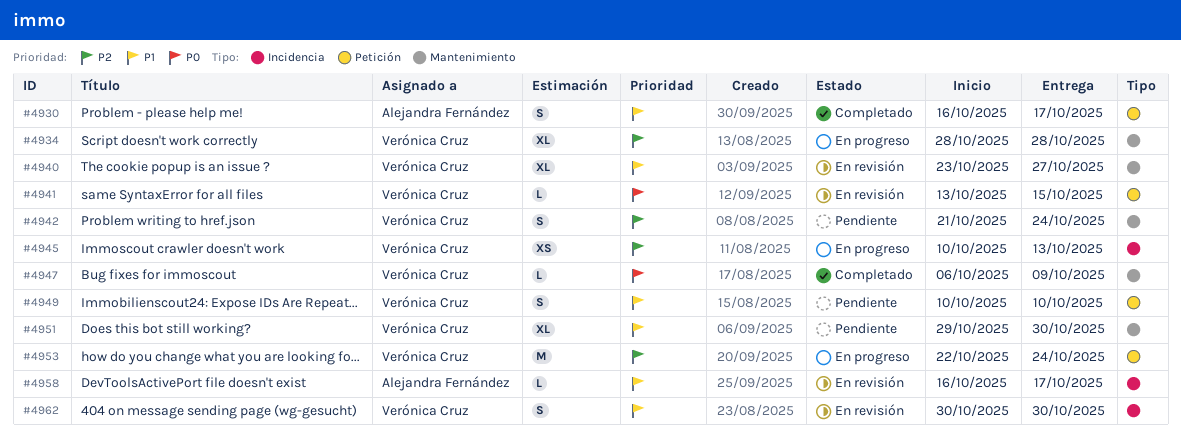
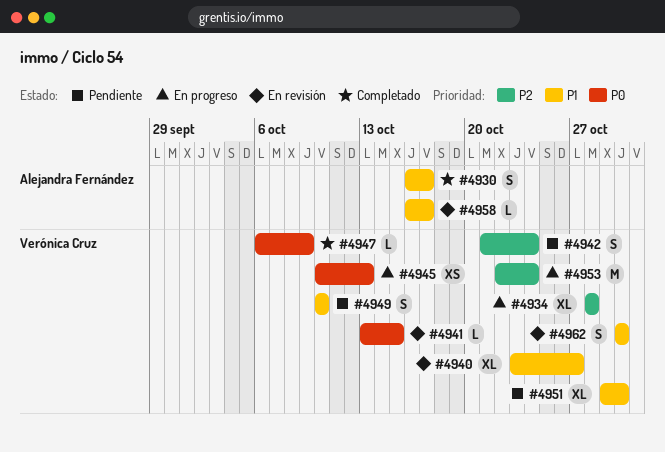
#4945, priority: P2 -> P0

